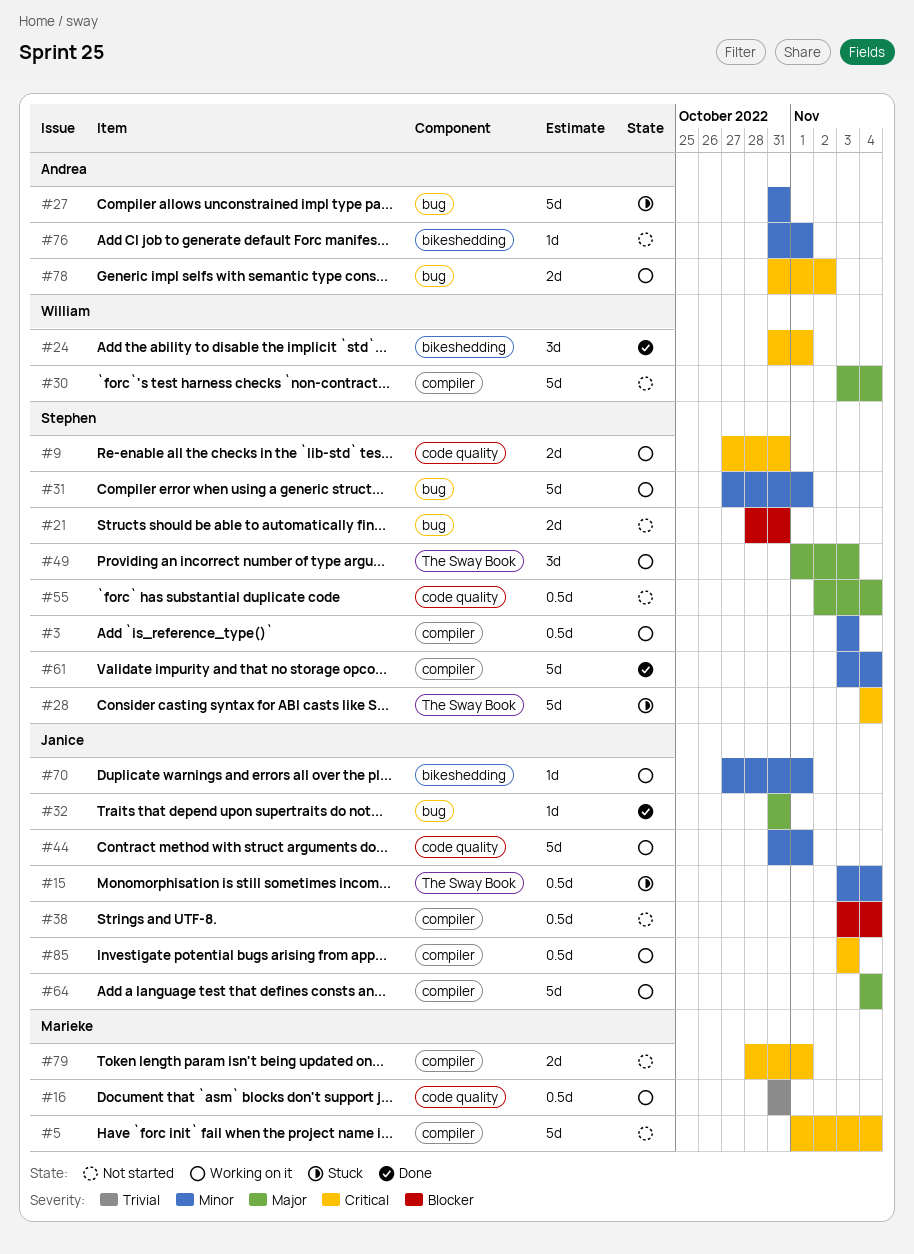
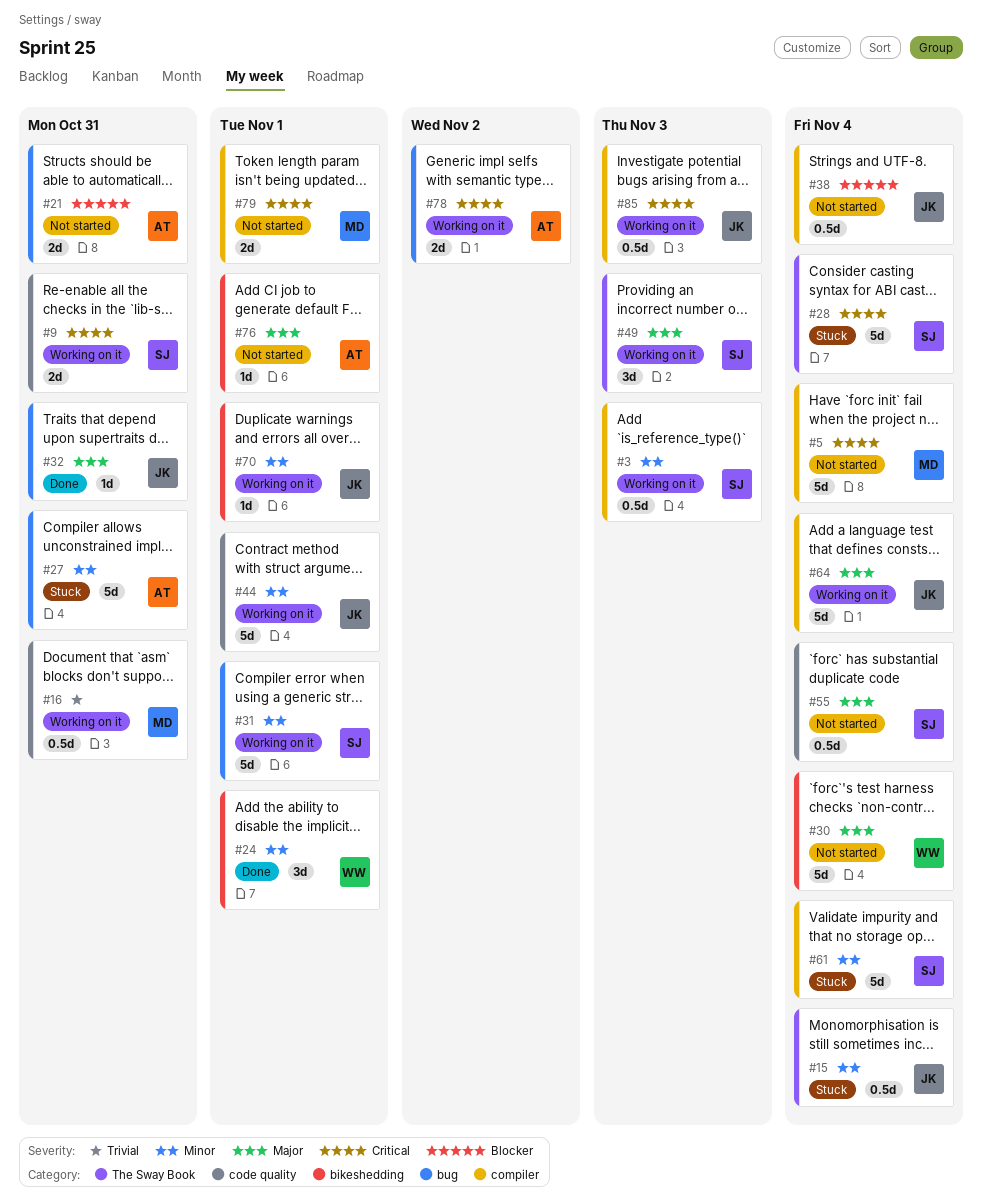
#21, owner: Stephen -> Andrea
#24, priority: Critical -> Minor
#30, label: compiler -> bikeshedding
#61, status: Done -> Stuck
#76, priority: Minor -> Major

